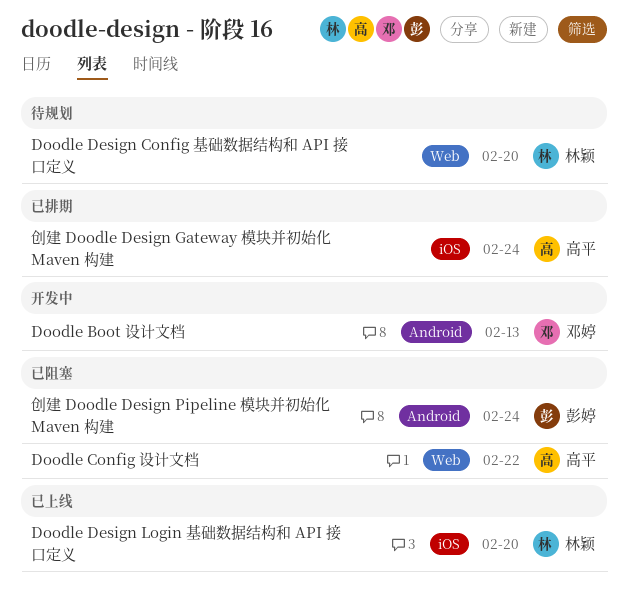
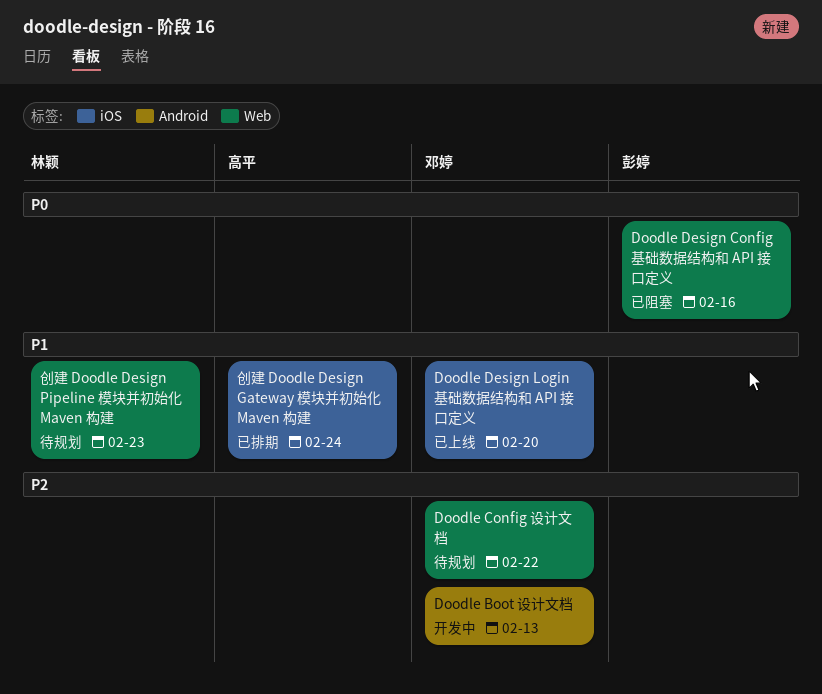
Doodle Config 设计文档, status: 已阻塞 -> 待规划
Doodle Config 设计文档, owner: 高平 -> 邓婷
Doodle Design Config 基础数据结构和 API 接口定义, status: 待规划 -> 已阻塞
Doodle Design Config 基础数据结构和 API 接口定义, owner: 林颖 -> 彭婷
Doodle Design Config 基础数据结构和 API 接口定义, due: Feb 20 -> Feb 16
Doodle Design Login 基础数据结构和 API 接口定义, owner: 林颖 -> 邓婷
创建 Doodle Design Pipeline 模块并初始化 Maven 构建, status: 已阻塞 -> 待规划
创建 Doodle Design Pipeline 模块并初始化 Maven 构建, owner: 彭婷 -> 林颖
创建 Doodle Design Pipeline 模块并初始化 Maven 构建, label: Android -> Web
创建 Doodle Design Pipeline 模块并初始化 Maven 构建, due: Feb 24 -> Feb 23

